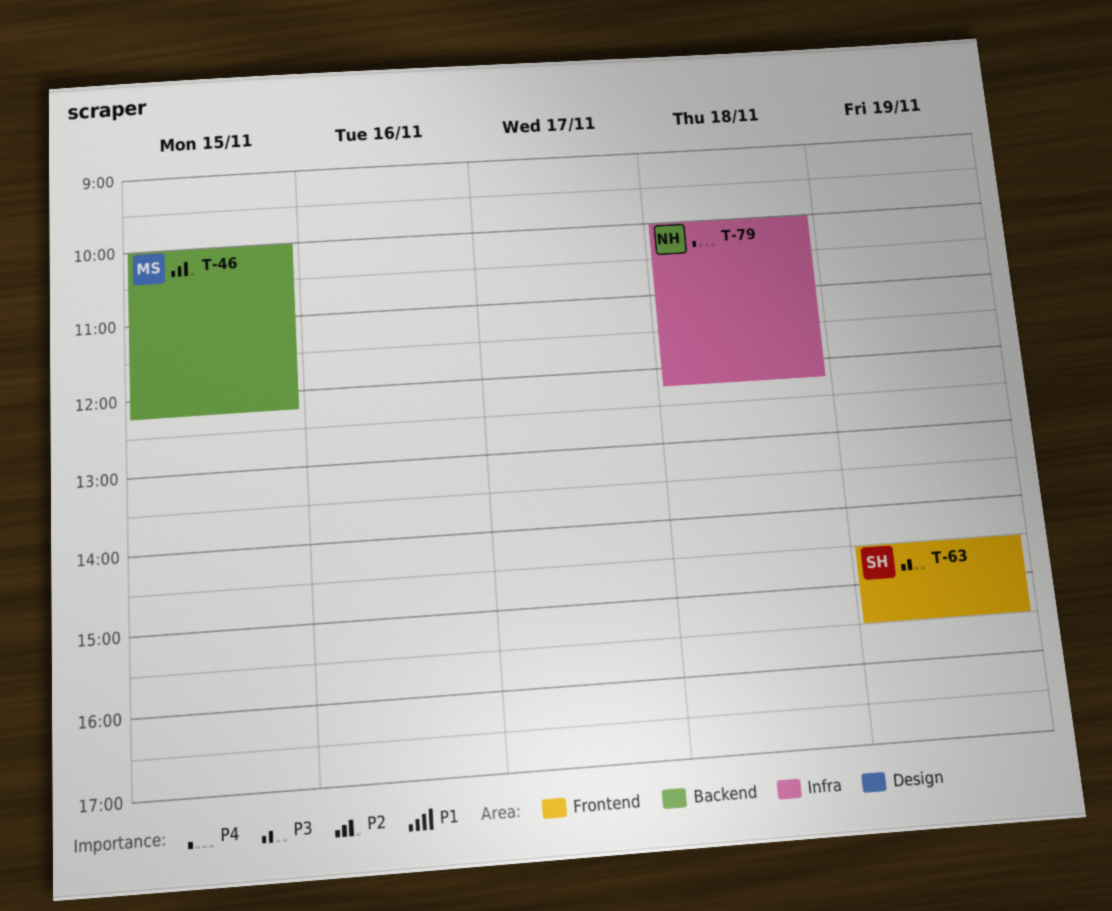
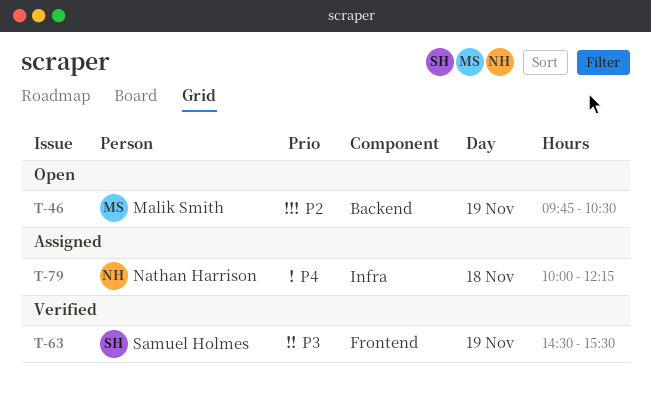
T-46, day: Nov 15 -> Nov 19
T-46, begins: 10:00 -> 09:45
T-46, ends: 12:15 -> 10:30

